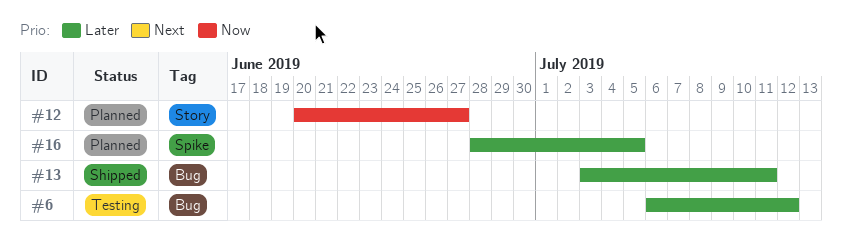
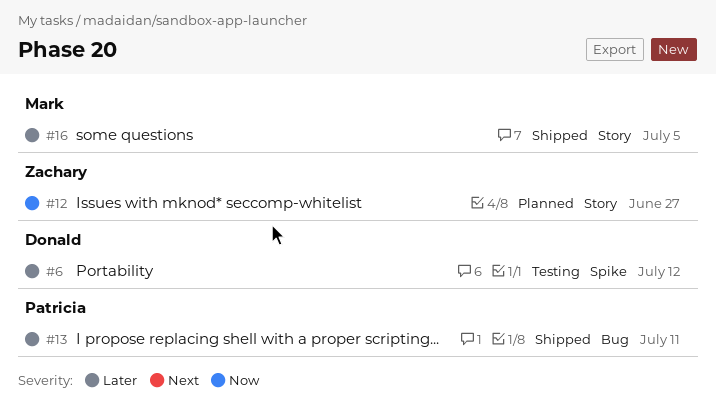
#6, label: Bug -> Spike
#16, status: Planned -> Shipped
#16, label: Spike -> Story

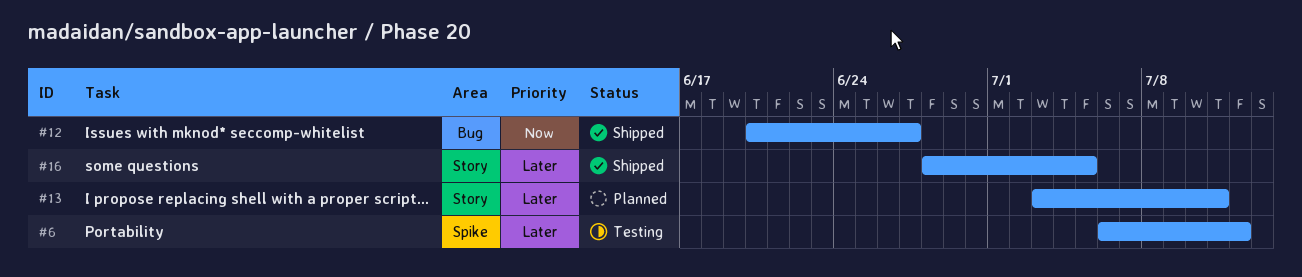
#12, status: Planned -> Shipped
#12, label: Story -> Bug
#13, status: Shipped -> Planned
#13, label: Bug -> Story

